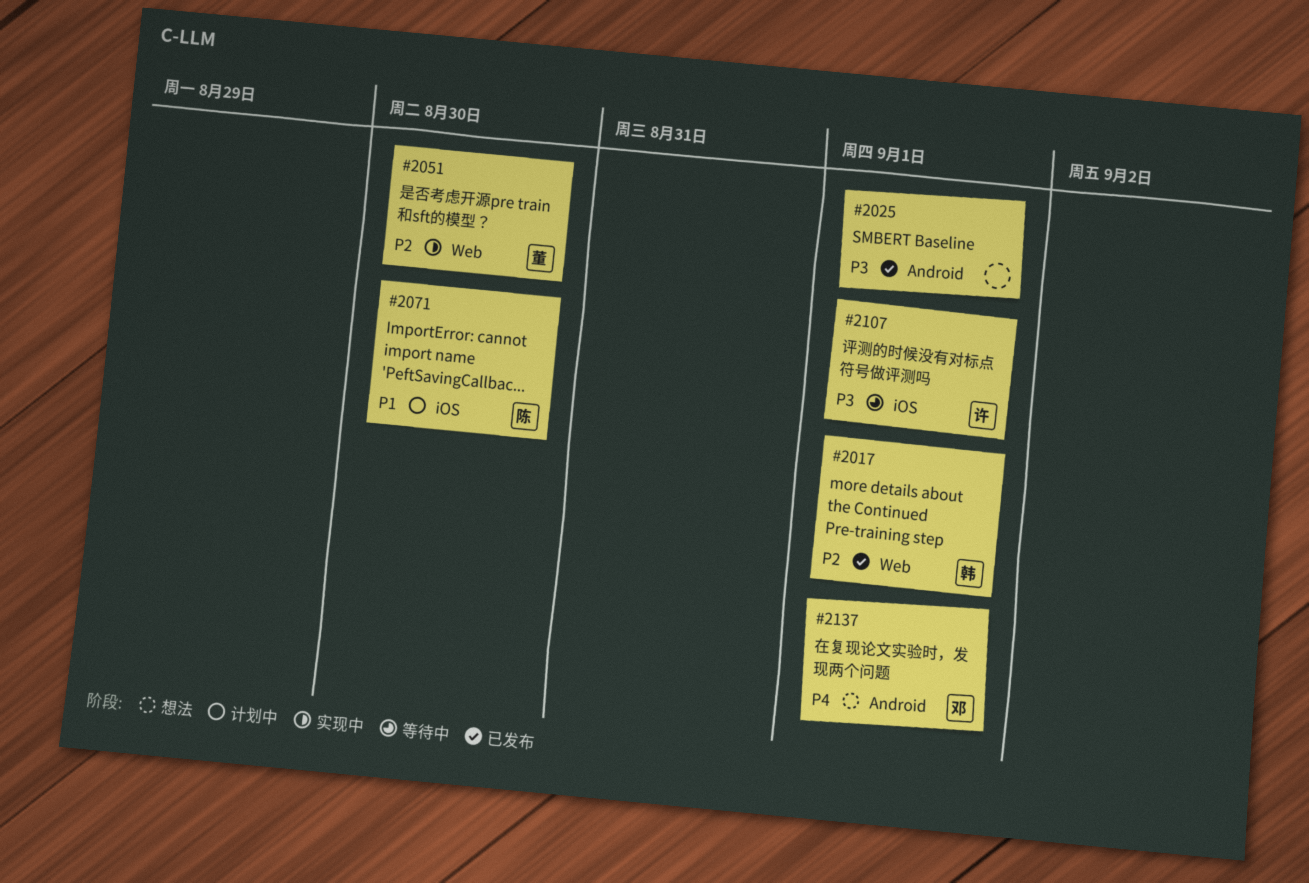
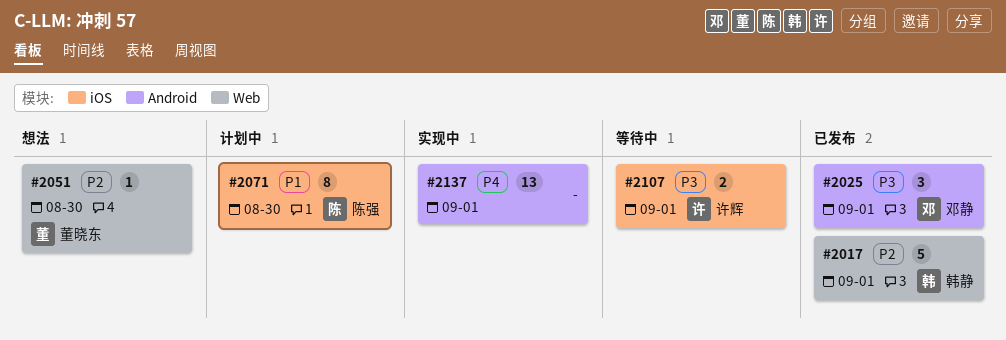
#2025, owner: none -> 邓静
#2051, status: 实现中 -> 想法
#2137, status: 想法 -> 实现中
#2137, owner: 邓静 -> none

